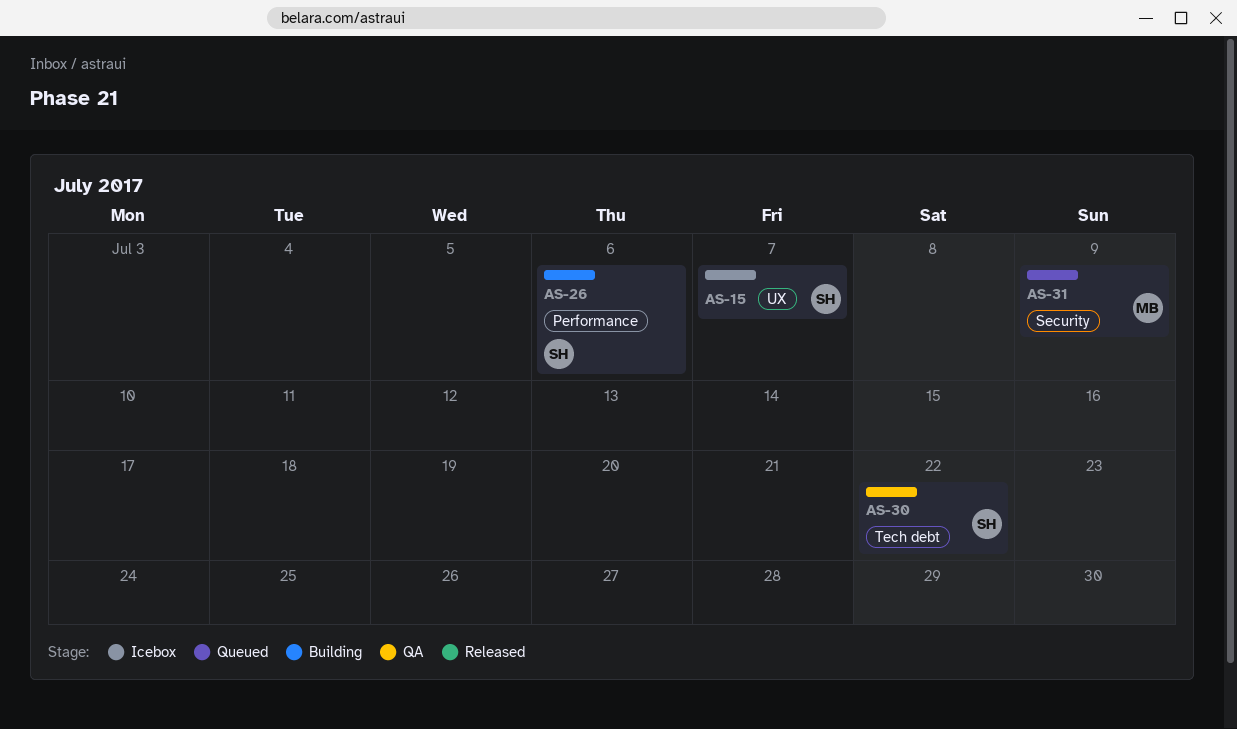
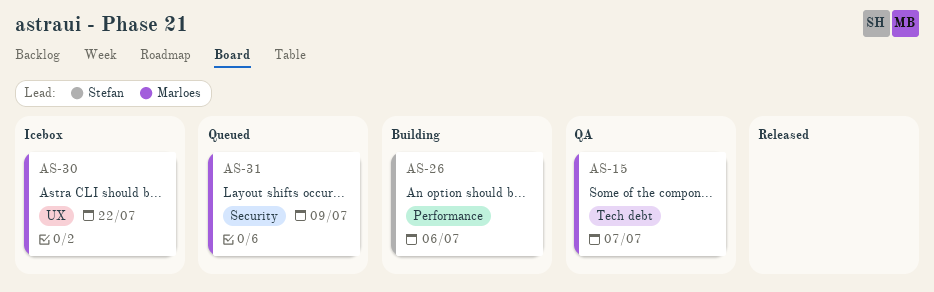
AS-15, status: Icebox -> QA
AS-15, owner: Stefan -> Marloes
AS-15, label: UX -> Tech debt
AS-30, status: QA -> Icebox
AS-30, owner: Stefan -> Marloes
AS-30, label: Tech debt -> UX

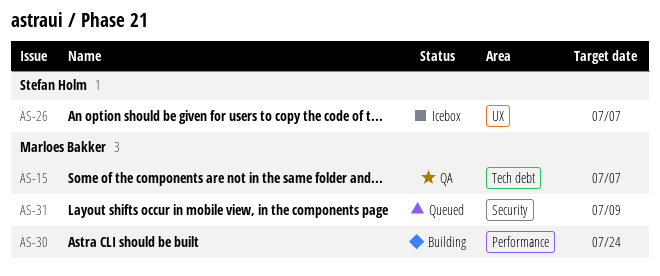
AS-26, status: Building -> Icebox
AS-26, label: Performance -> UX
AS-26, due: Jul 6 -> Jul 7
AS-30, status: Icebox -> Building
AS-30, label: UX -> Performance
AS-30, due: Jul 22 -> Jul 24

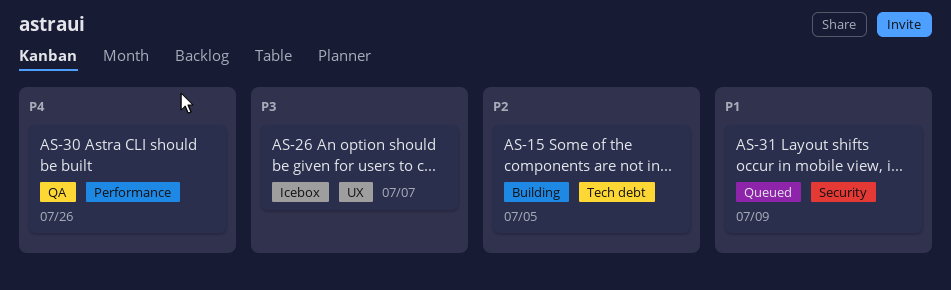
AS-15, status: QA -> Building
AS-15, due: Jul 7 -> Jul 5
AS-30, status: Building -> QA
AS-30, due: Jul 24 -> Jul 26

